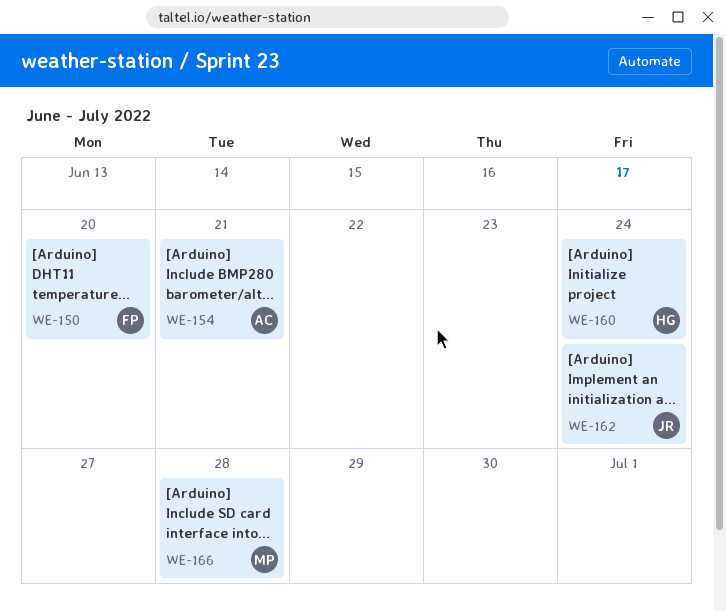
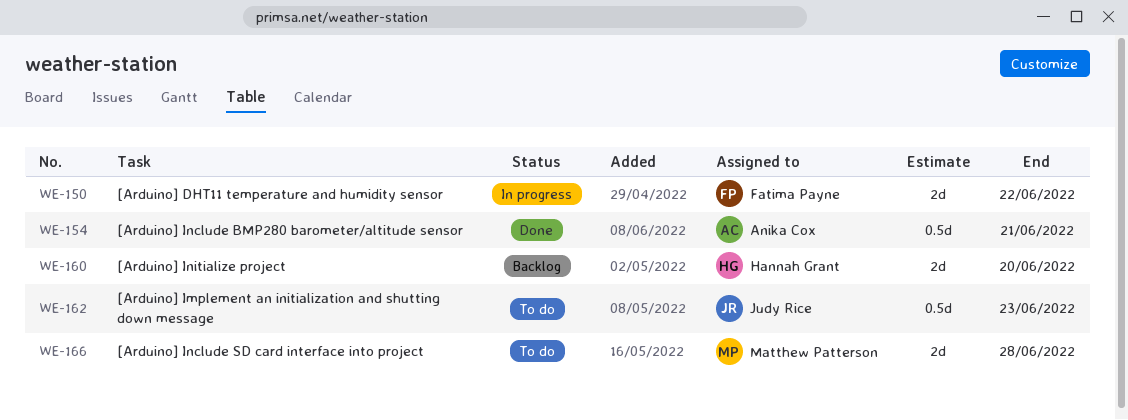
WE-150, due: Jun 20 -> Jun 22
WE-160, due: Jun 24 -> Jun 20
WE-162, due: Jun 24 -> Jun 23

